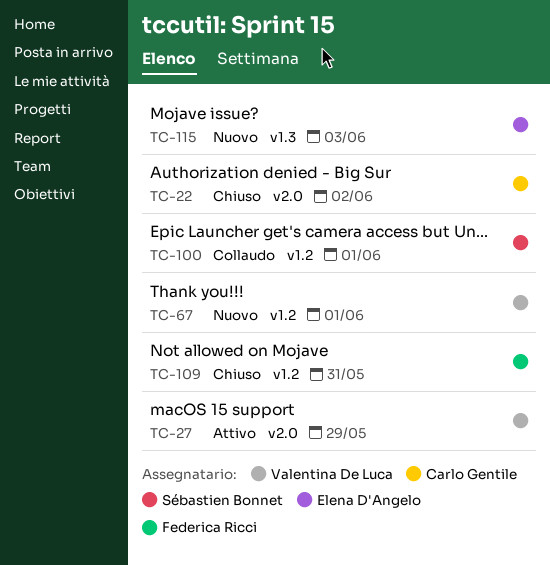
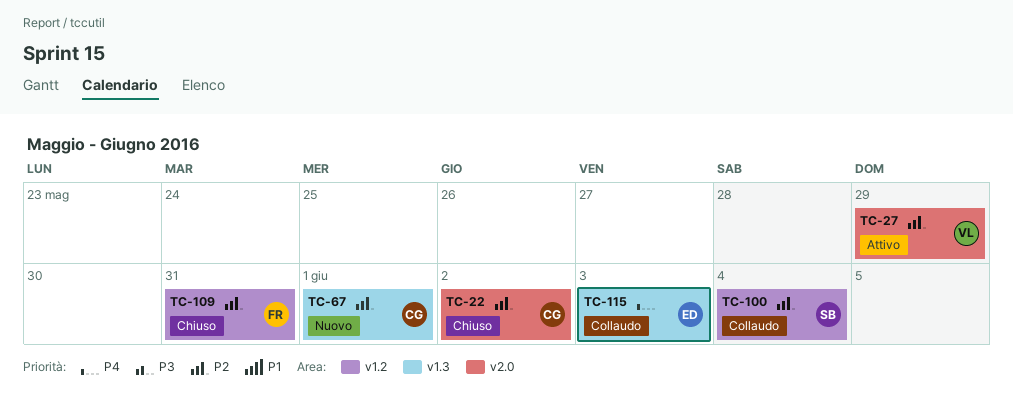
TC-67, owner: Valentina De Luca -> Carlo Gentile
TC-67, label: v1.2 -> v1.3
TC-100, due: Jun 1 -> Jun 4
TC-115, status: Nuovo -> Collaudo

